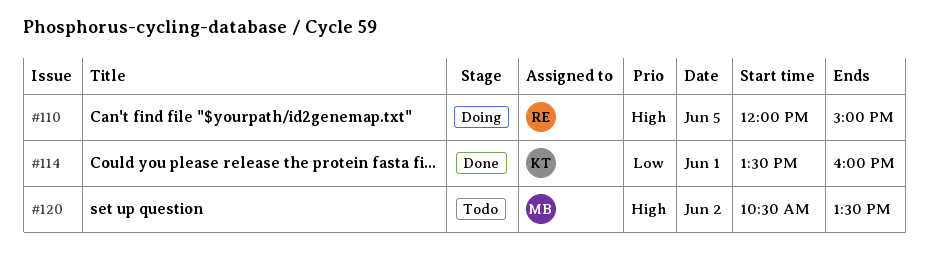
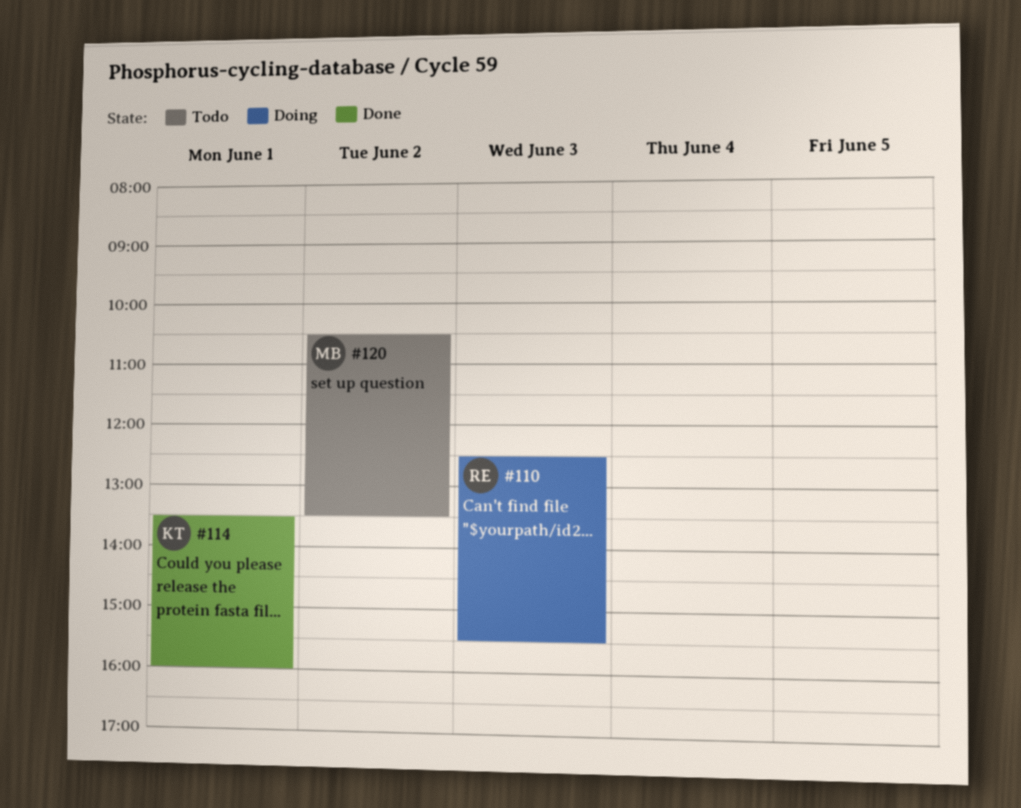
#110, day: Jun 5 -> Jun 3
#110, begins: 12:00 -> 12:30
#110, ends: 15:00 -> 15:30

